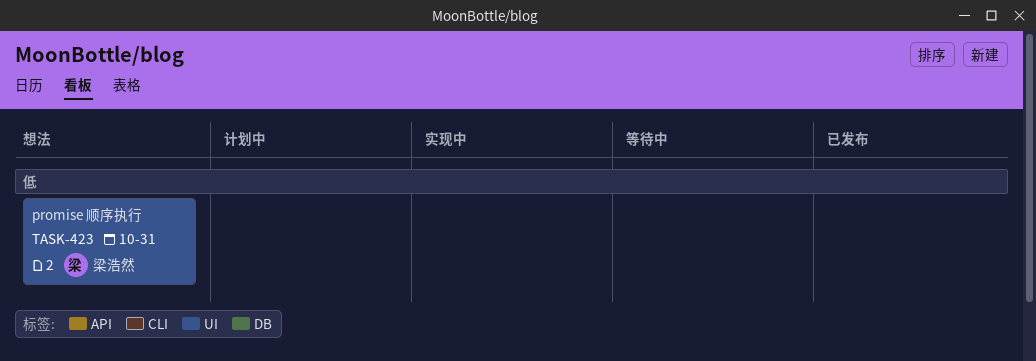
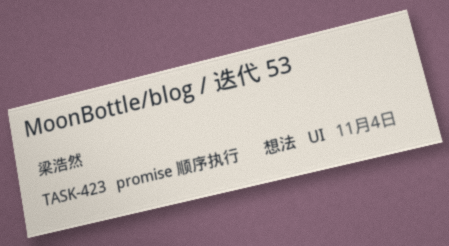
TASK-423, due: Oct 31 -> Nov 4

